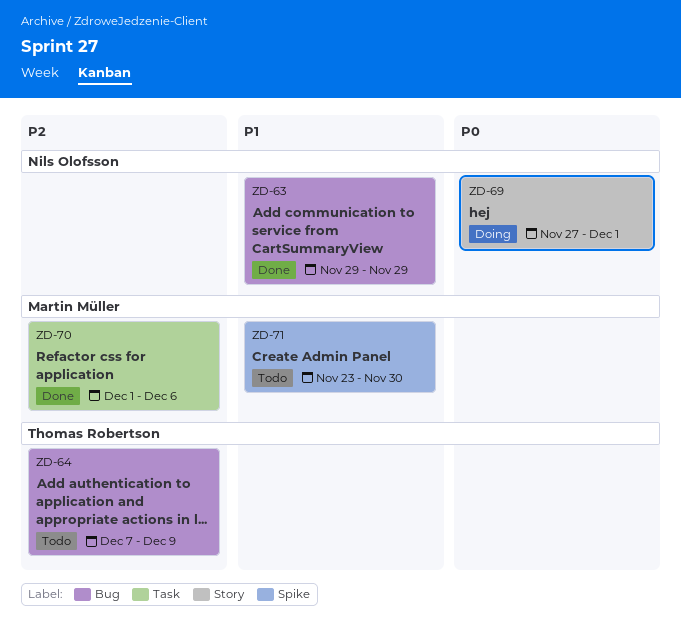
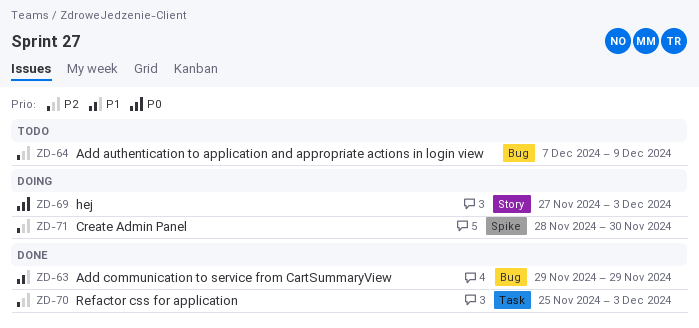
ZD-69, due: Dec 1 -> Dec 3
ZD-70, start: Dec 1 -> Nov 25
ZD-70, due: Dec 6 -> Dec 3
ZD-71, status: Todo -> Doing
ZD-71, priority: P1 -> P2
ZD-71, start: Nov 23 -> Nov 28

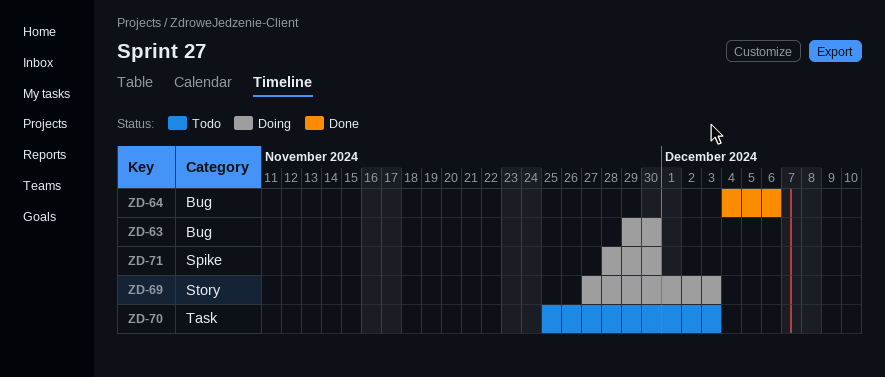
ZD-63, status: Done -> Doing
ZD-63, due: Nov 29 -> Nov 30
ZD-64, status: Todo -> Done
ZD-64, start: Dec 7 -> Dec 4
ZD-64, due: Dec 9 -> Dec 6
ZD-70, status: Done -> Todo

